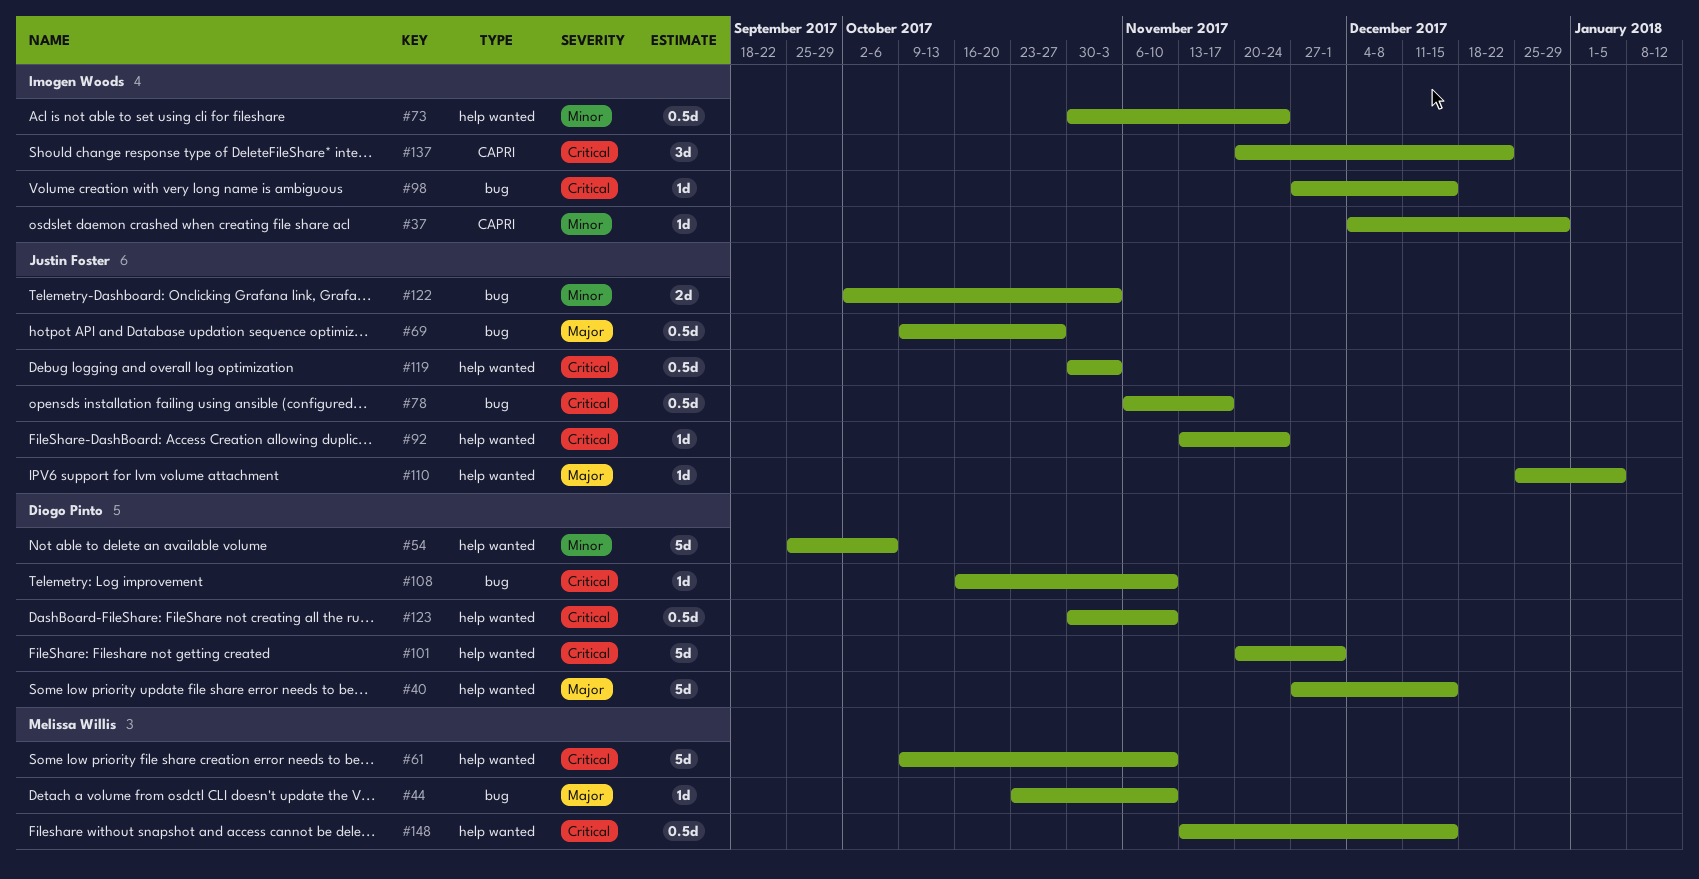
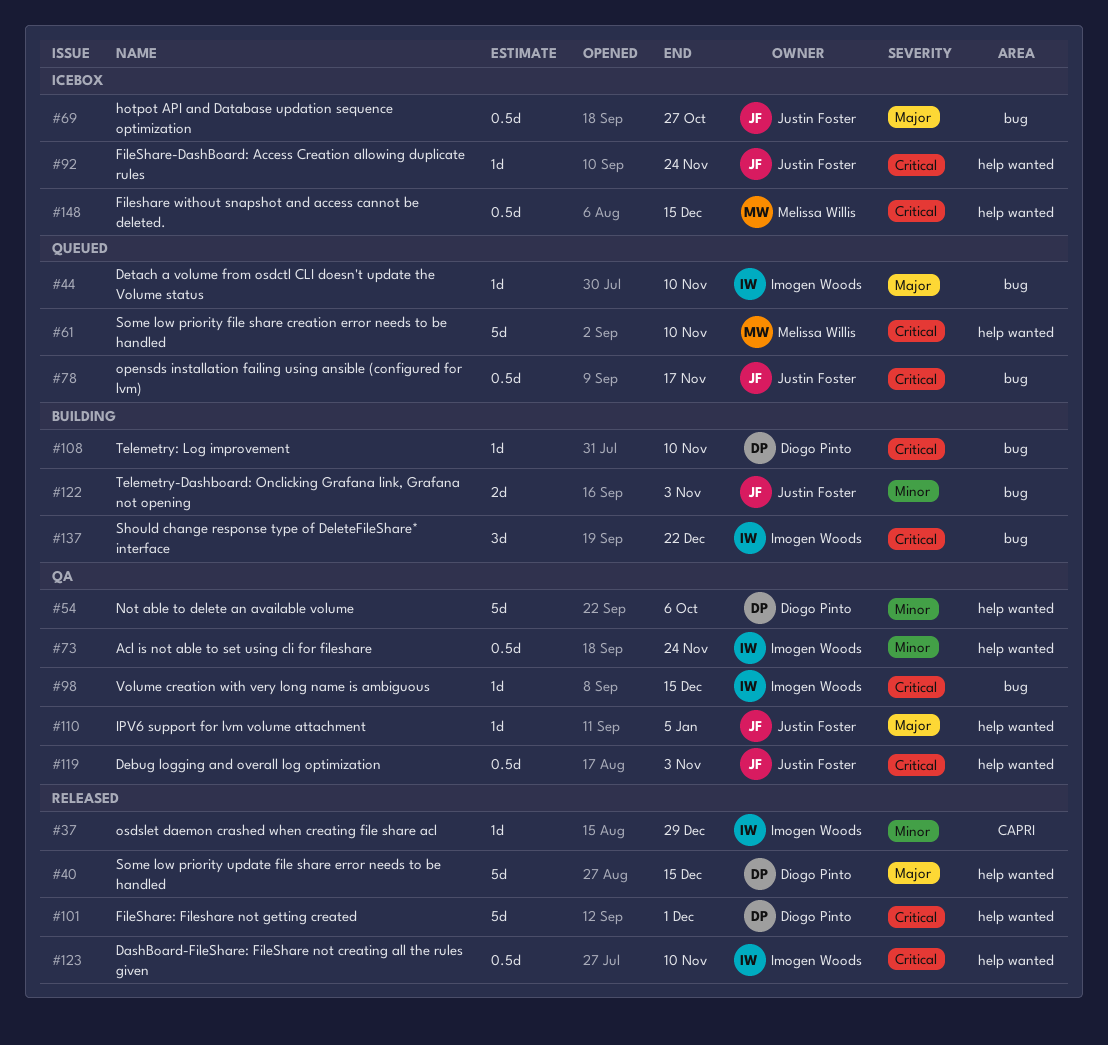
#44, owner: Melissa Willis -> Imogen Woods
#123, owner: Diogo Pinto -> Imogen Woods
#137, label: CAPRI -> bug

